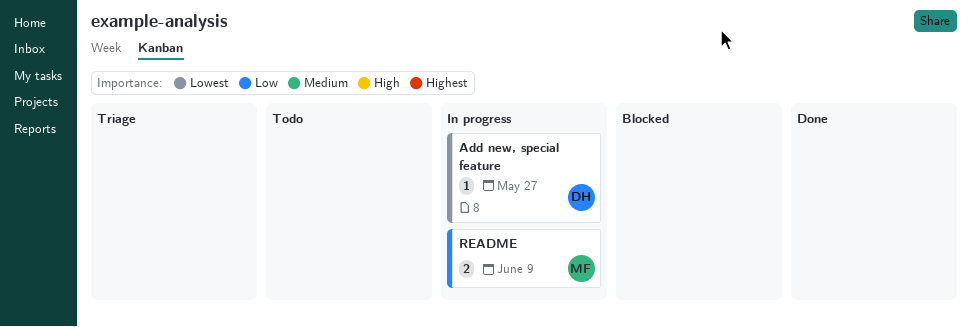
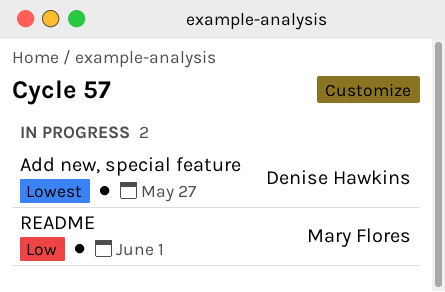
README, estimate: 2 -> 1
README, due: Jun 9 -> Jun 1

